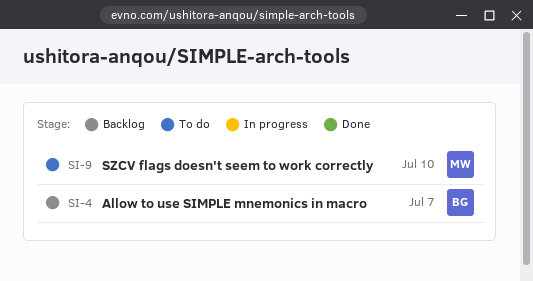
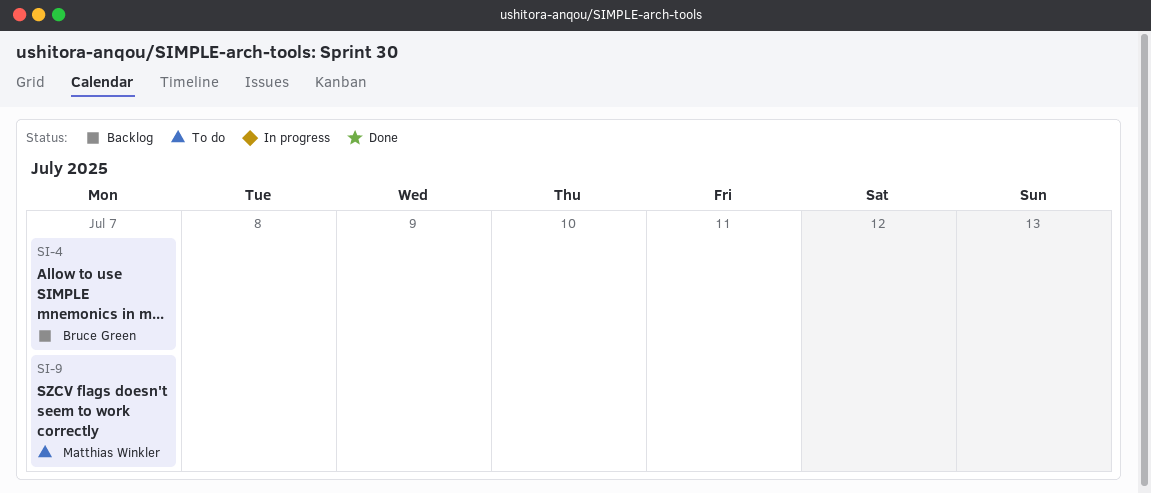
SI-9, due: Jul 10 -> Jul 7

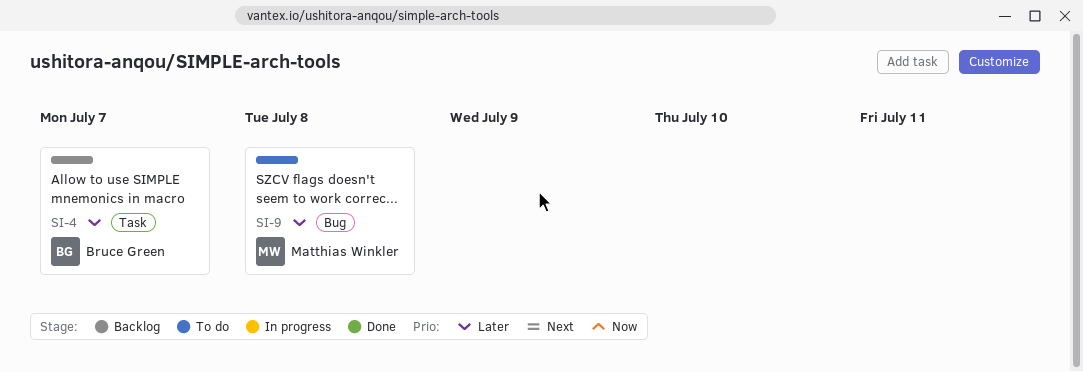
SI-9, due: Jul 7 -> Jul 8

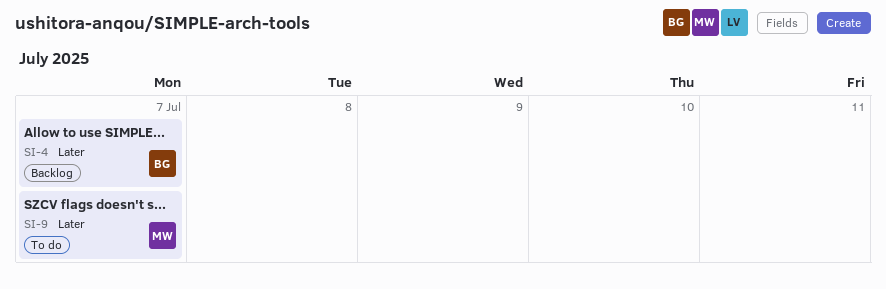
SI-9, due: Jul 8 -> Jul 7

